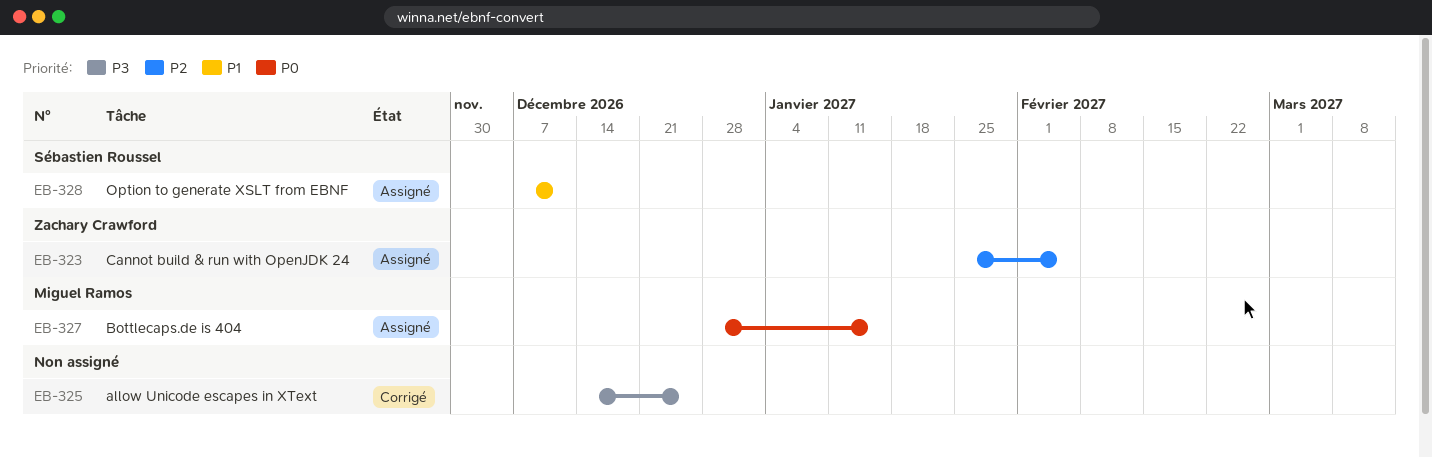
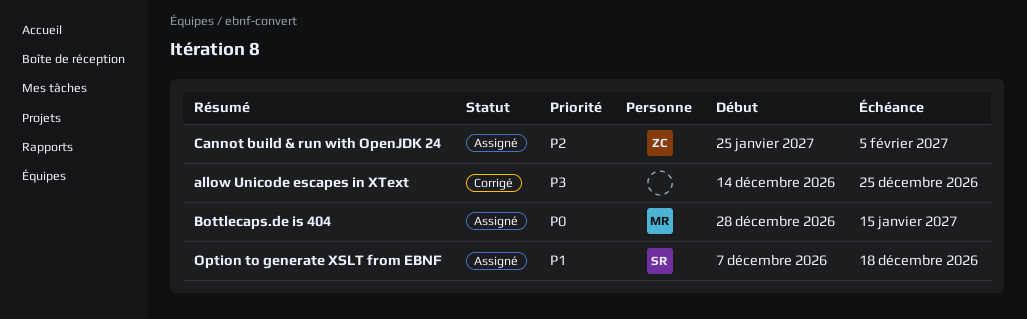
Option to generate XSLT from EBNF, due: Dec 11 -> Dec 18

